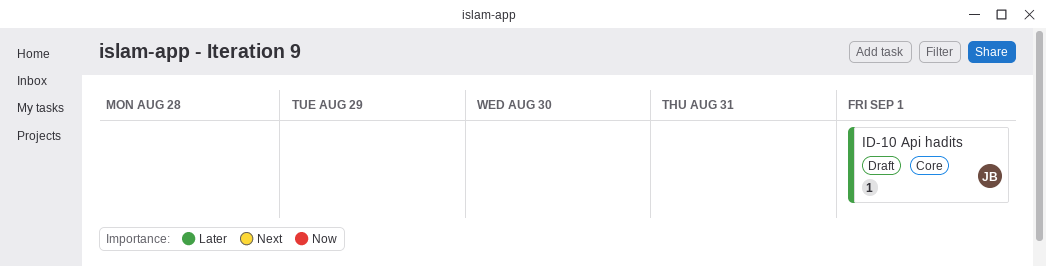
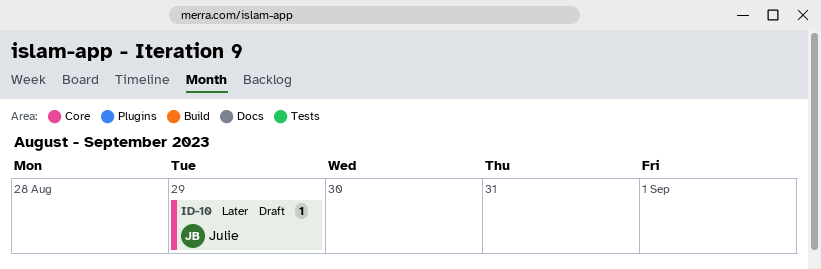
ID-10, due: Sep 1 -> Aug 29

